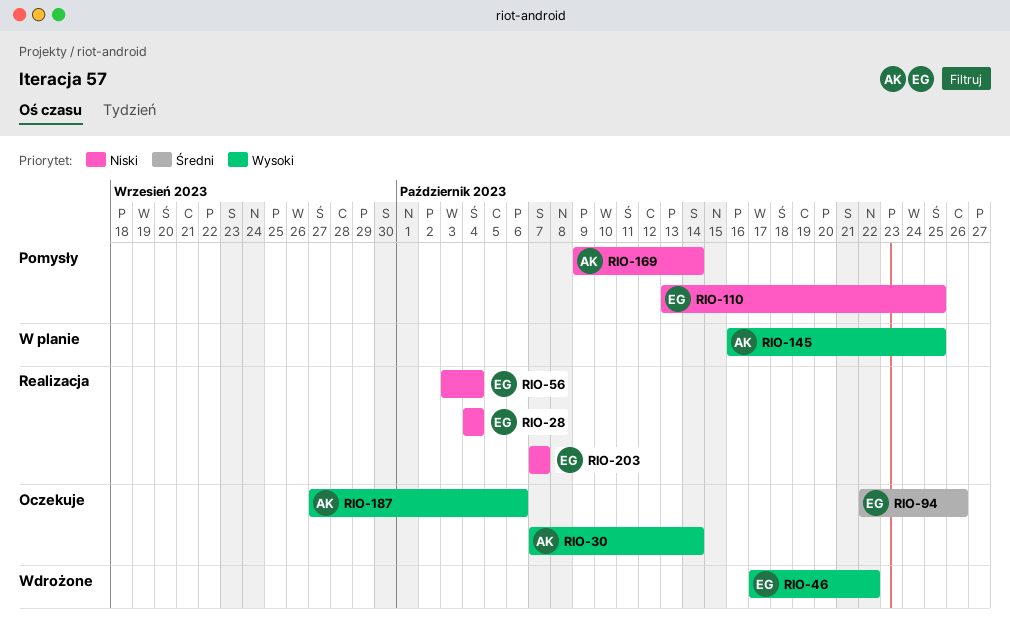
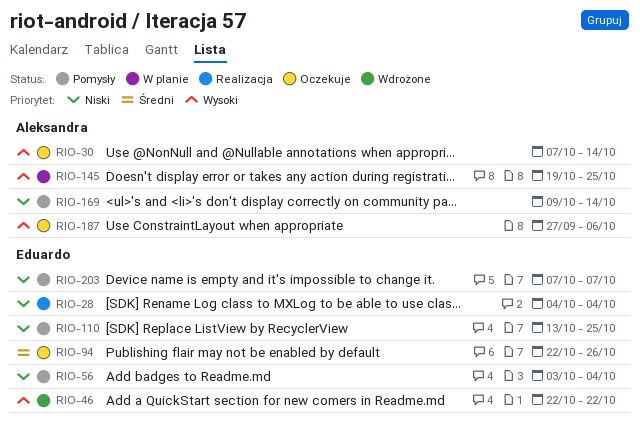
RIO-46, start: Oct 17 -> Oct 22
RIO-56, status: Realizacja -> Pomysły
RIO-145, start: Oct 16 -> Oct 19
RIO-203, status: Realizacja -> Pomysły

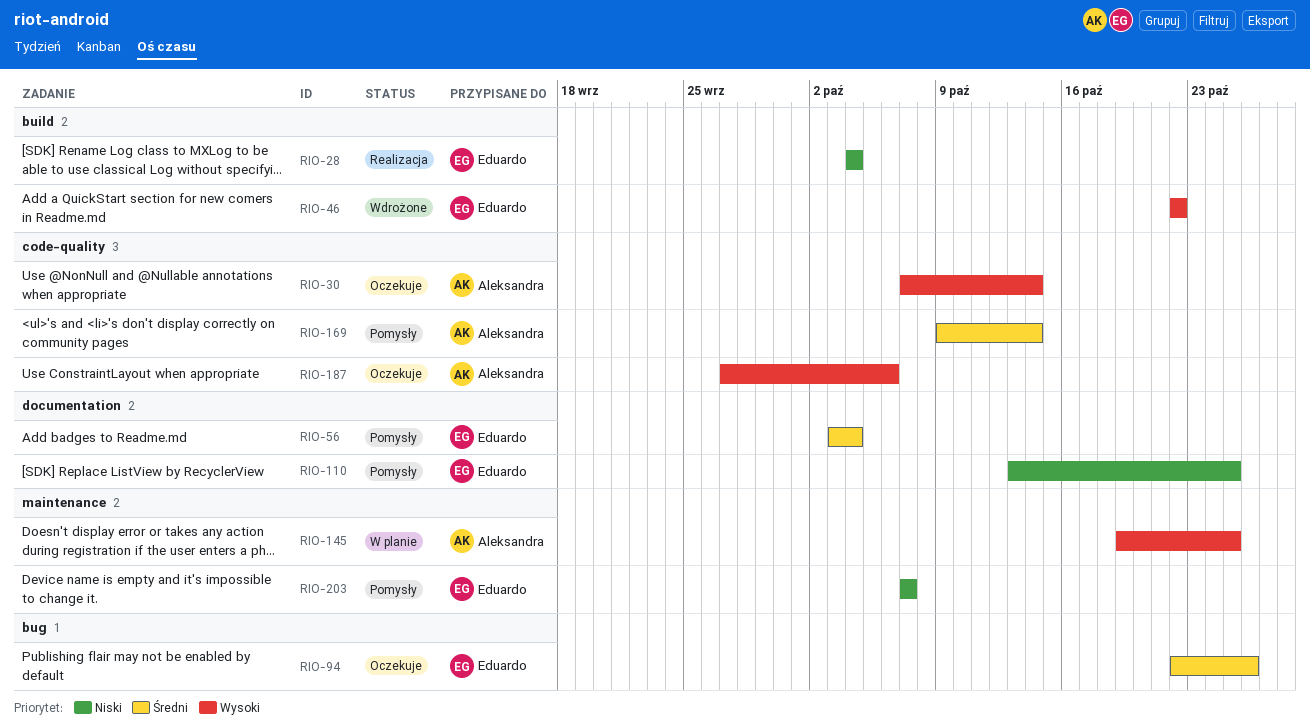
RIO-56, priority: Niski -> Średni
RIO-169, priority: Niski -> Średni

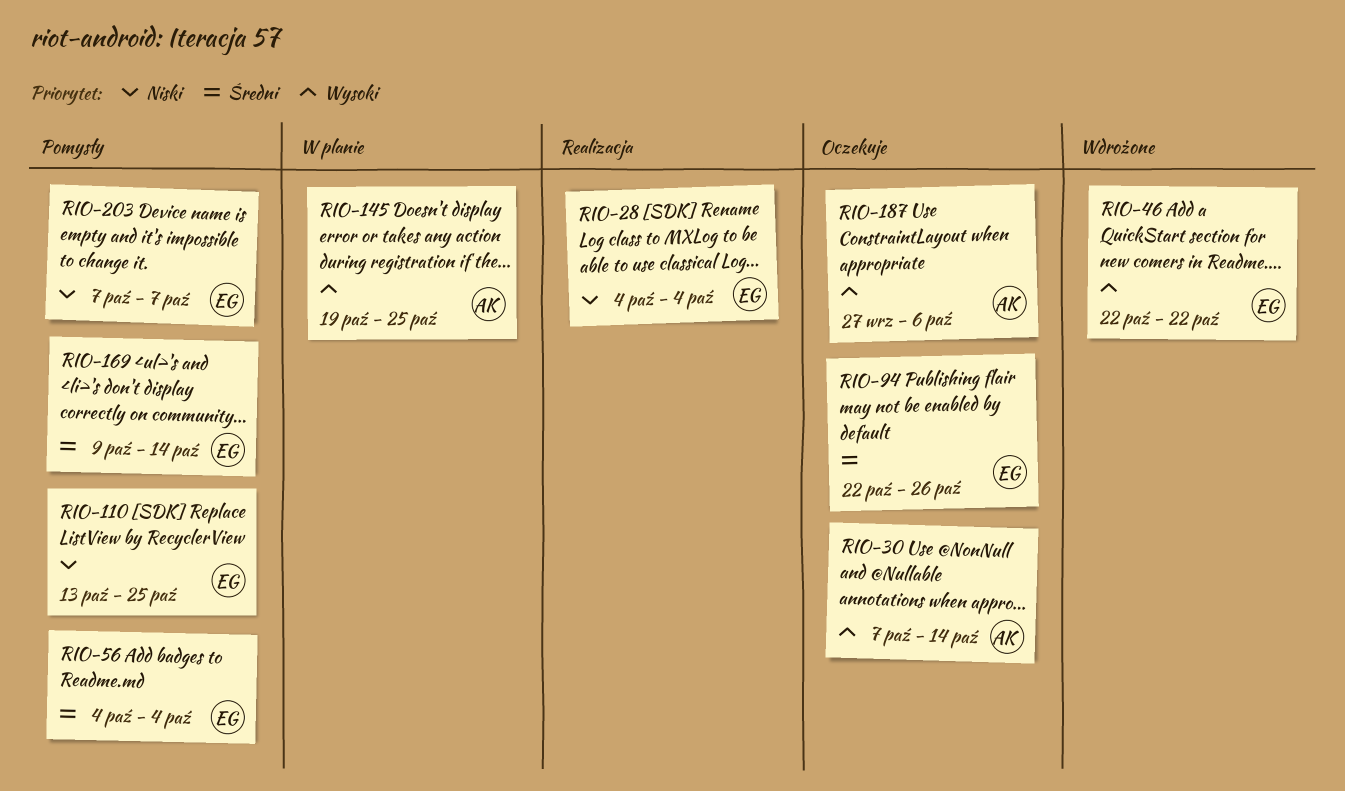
RIO-56, start: Oct 3 -> Oct 4
RIO-169, owner: Aleksandra -> Eduardo

